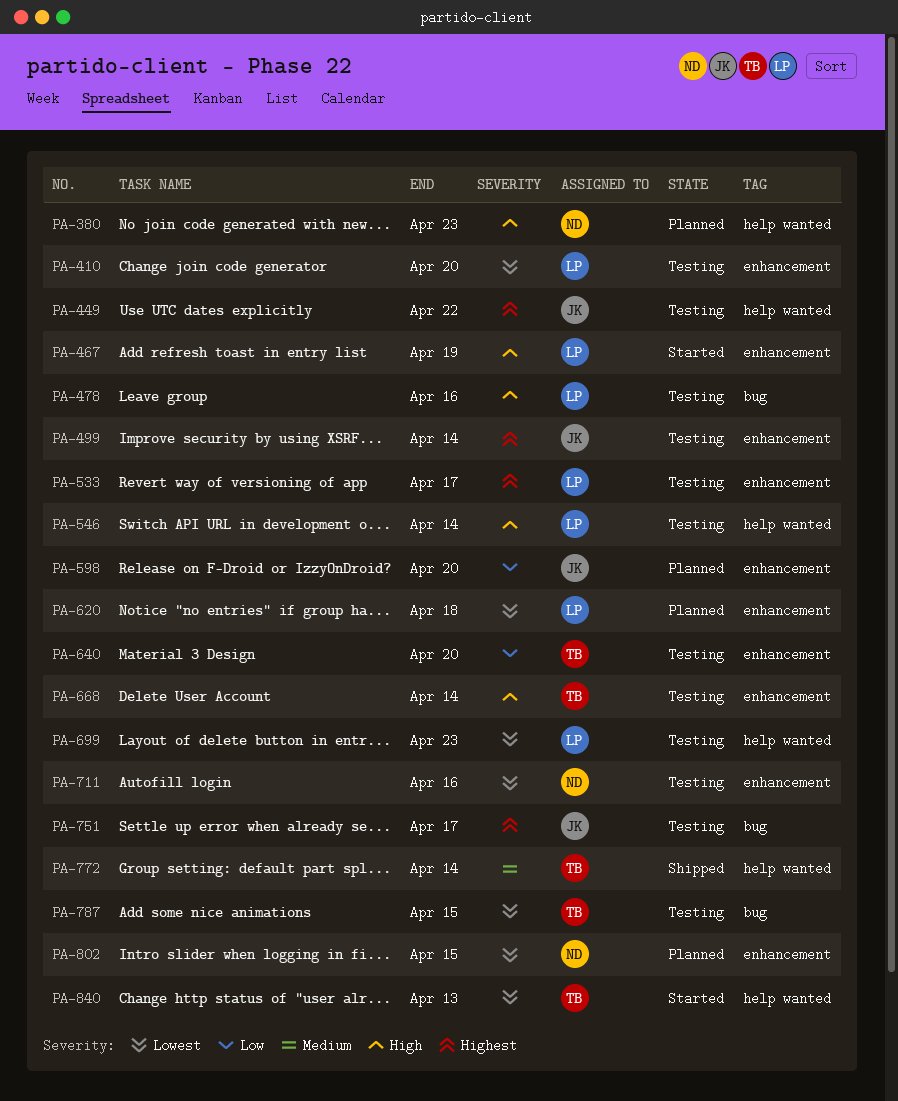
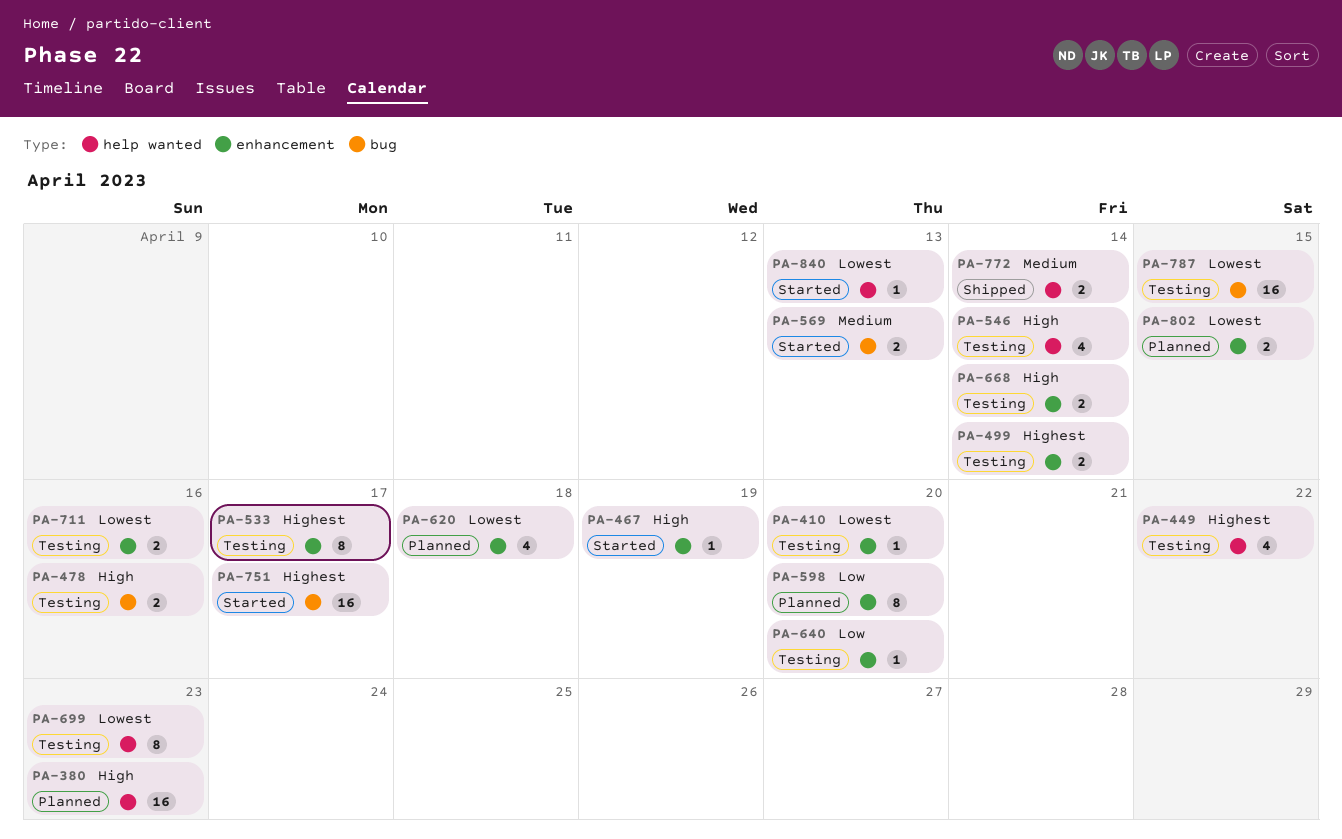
PA-569: none -> present
PA-751, status: Testing -> Started

